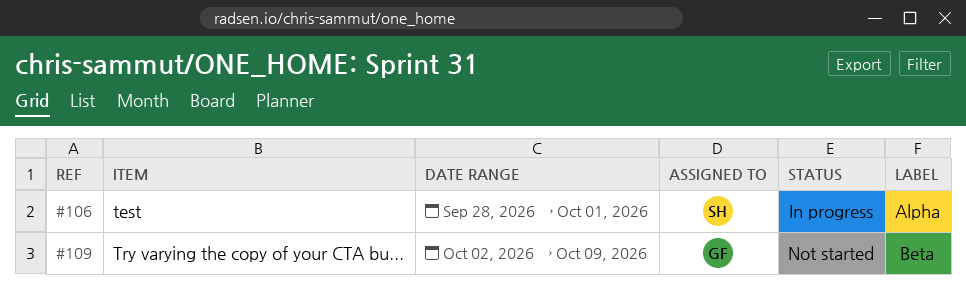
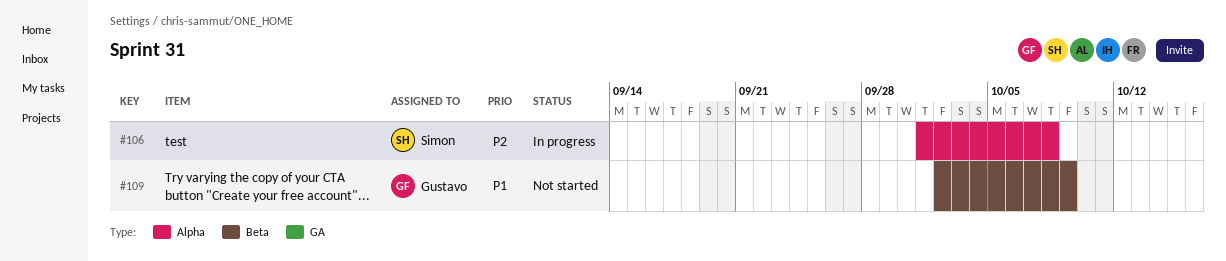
#106, start: Sep 28 -> Oct 1
#106, due: Oct 1 -> Oct 8

